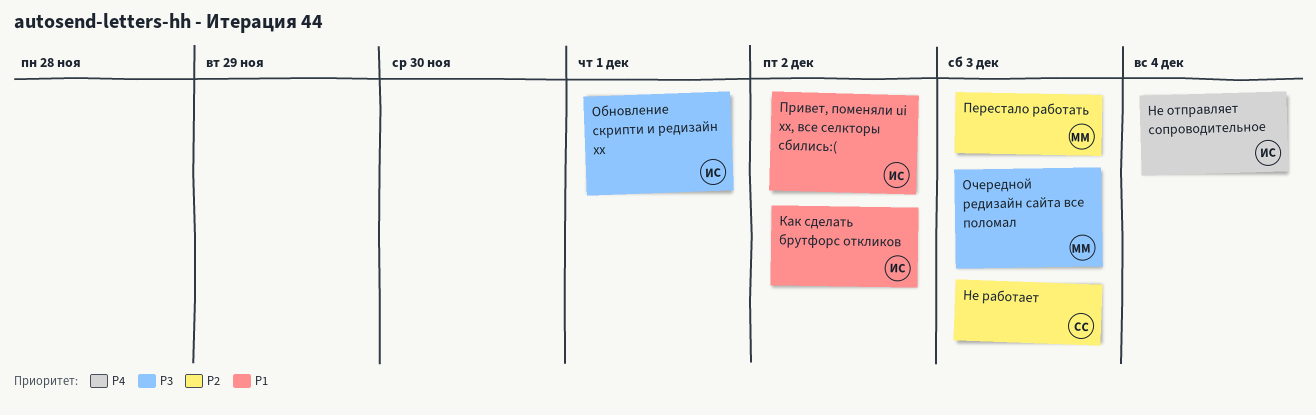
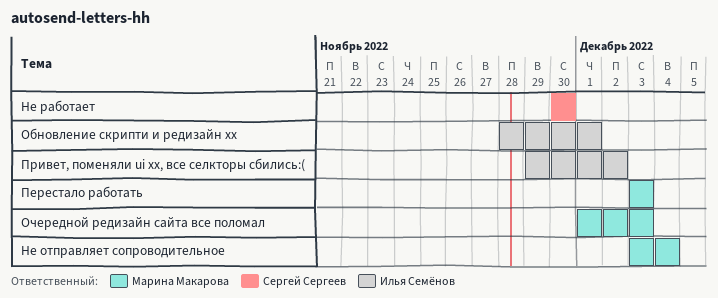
Как сделать брутфорс откликов: present -> none
Не отправляет сопроводительное, owner: Илья Семёнов -> Марина Макарова
Не работает, due: Dec 3 -> Nov 30

